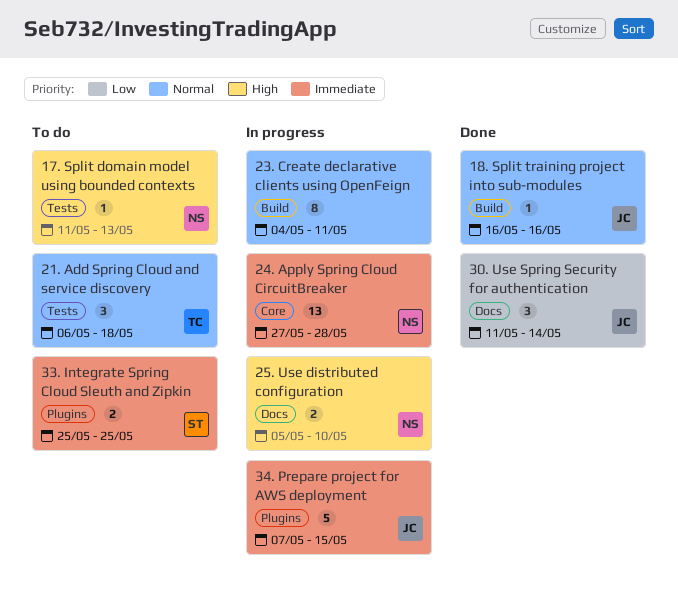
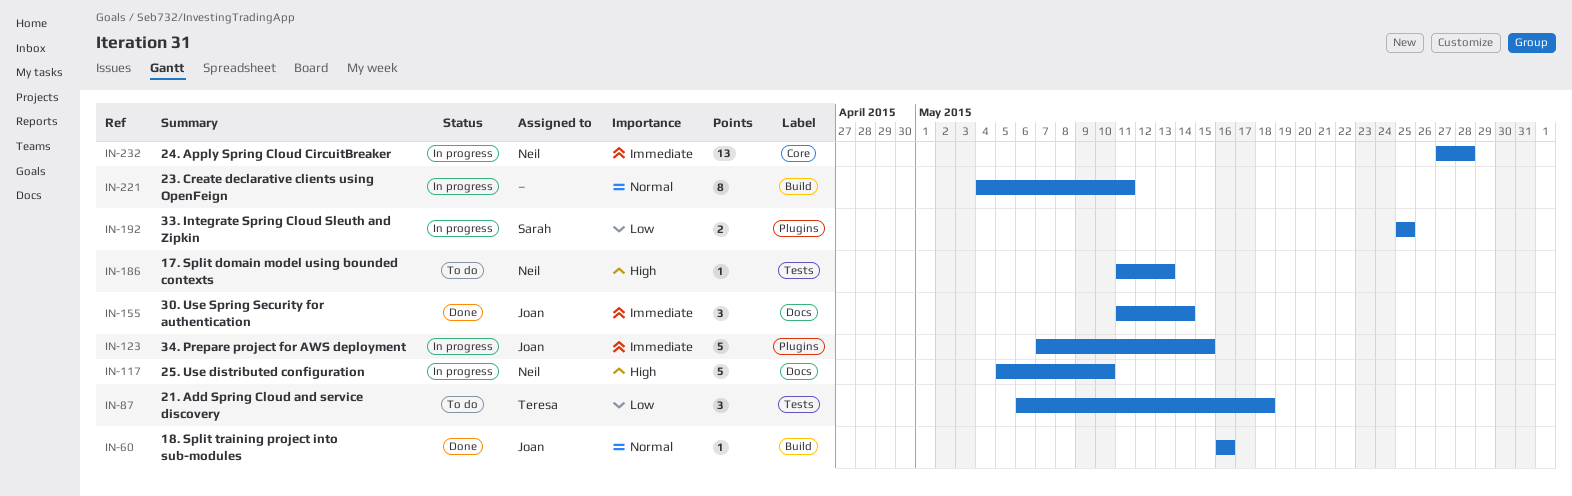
21. Add Spring Cloud and service discovery, priority: Normal -> Low
25. Use distributed configuration, estimate: 2 -> 5
30. Use Spring Security for authentication, priority: Low -> Immediate
33. Integrate Spring Cloud Sleuth and Zipkin, status: To do -> In progress
33. Integrate Spring Cloud Sleuth and Zipkin, priority: Immediate -> Low

